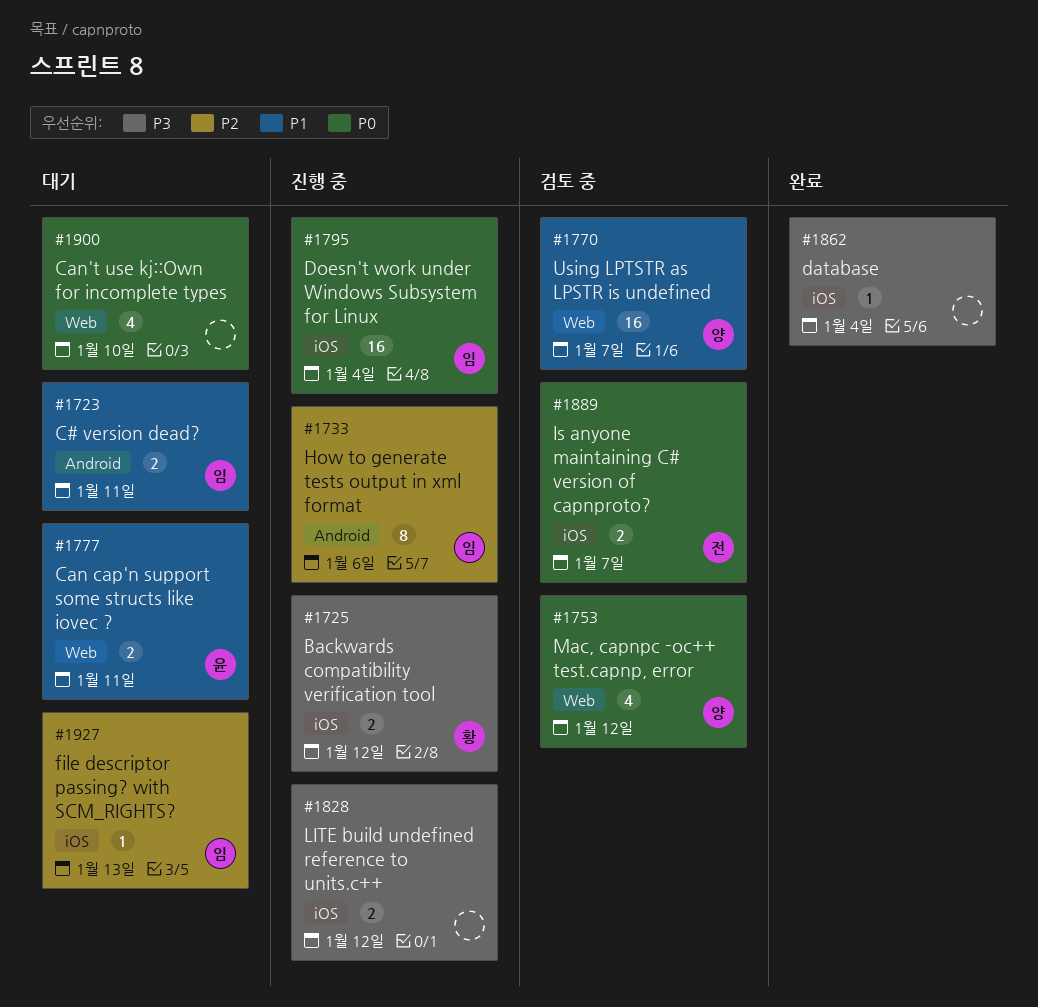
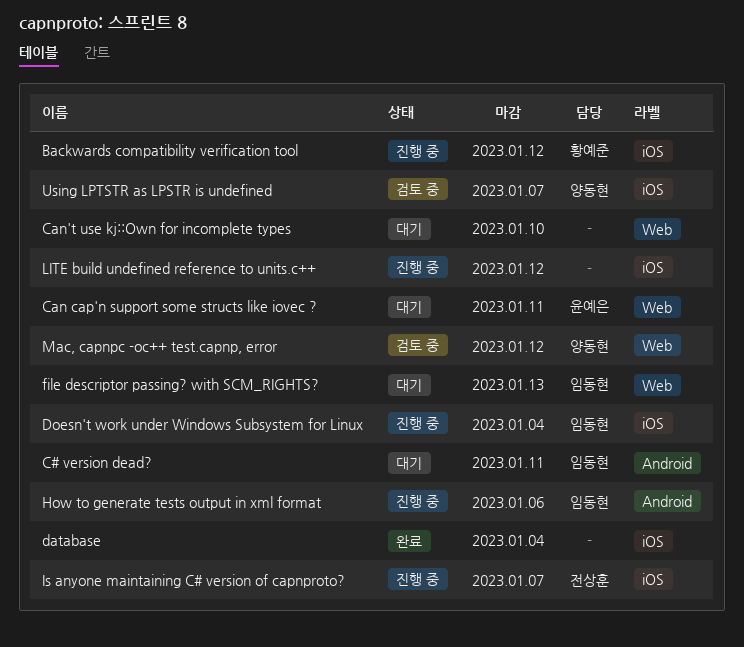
file descriptor passing? with SCM_RIGHTS?, label: iOS -> Web
Is anyone maintaining C# version of capnproto?, status: 검토 중 -> 진행 중
Using LPTSTR as LPSTR is undefined, label: Web -> iOS

